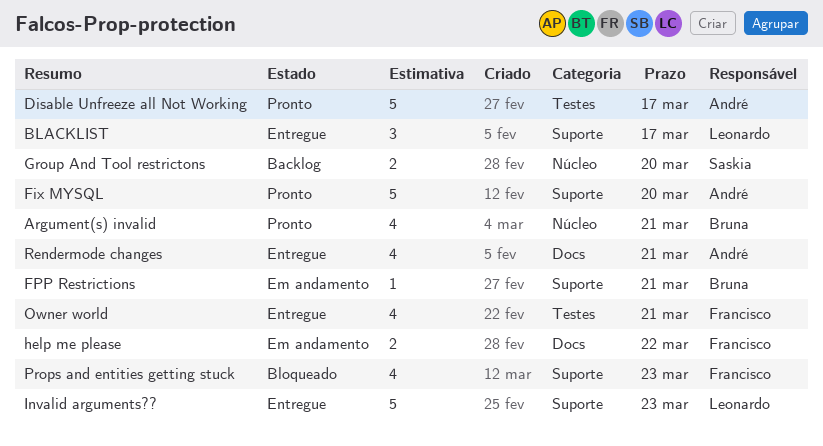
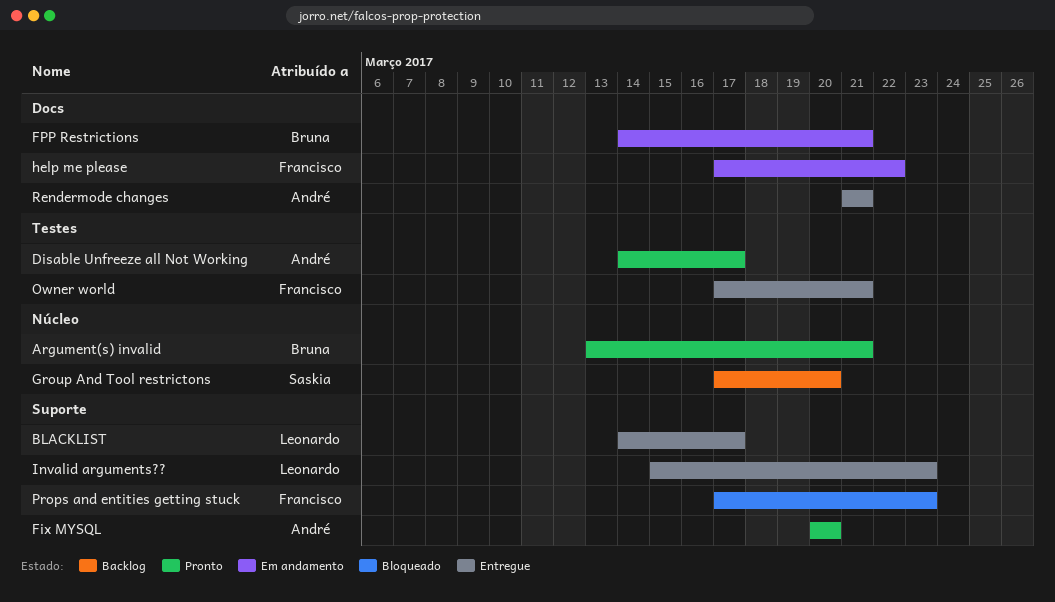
FPP Restrictions, label: Suporte -> Docs

